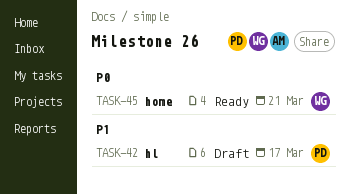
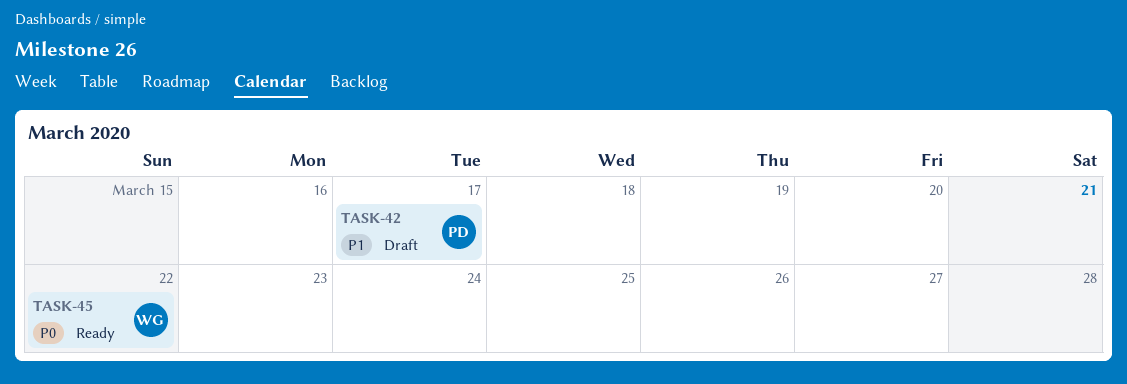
TASK-45, due: Mar 21 -> Mar 22

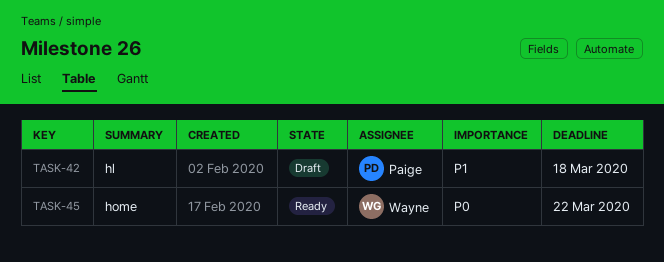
TASK-42, due: Mar 17 -> Mar 18

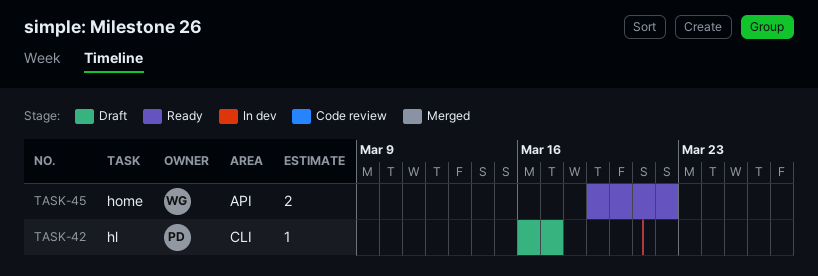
TASK-42, due: Mar 18 -> Mar 17

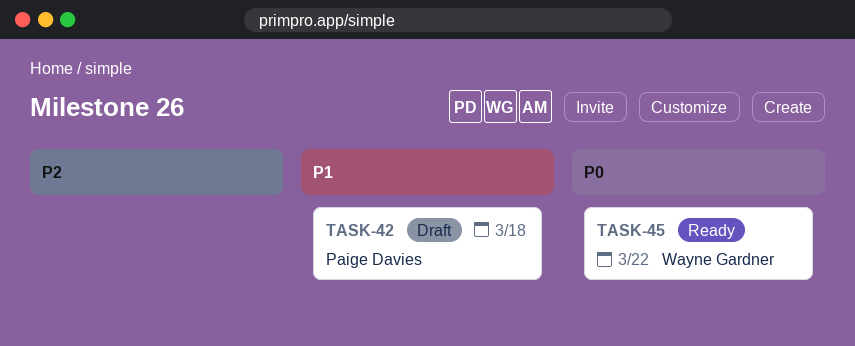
TASK-42, due: Mar 17 -> Mar 18

